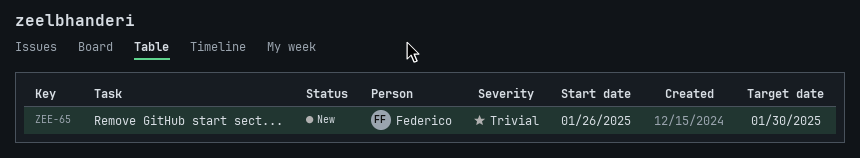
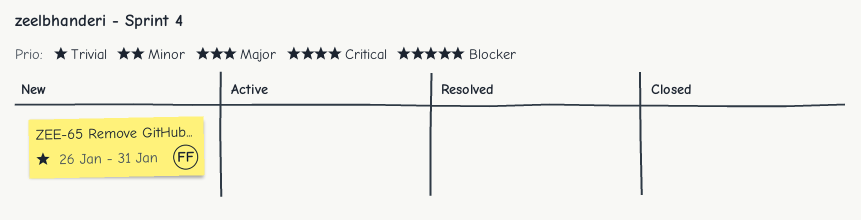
ZEE-65, due: Jan 30 -> Jan 31

